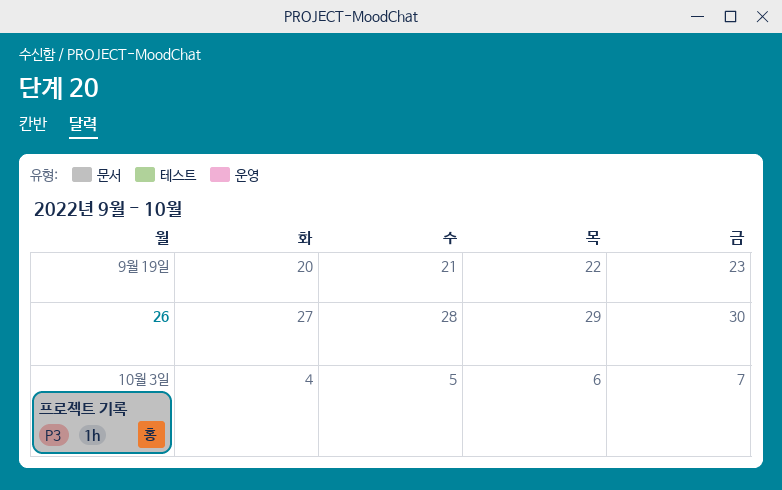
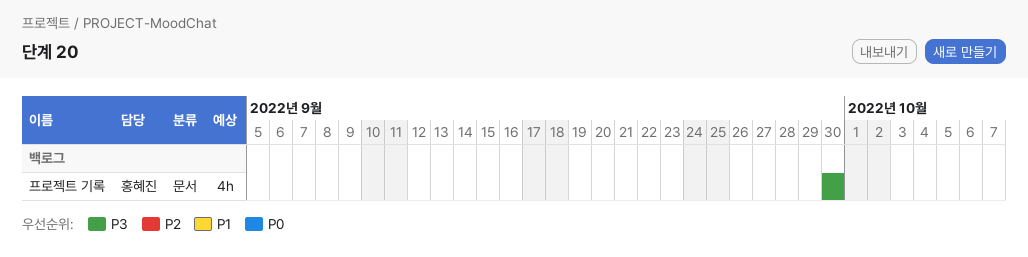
프로젝트 기록, estimate: 1h -> 4h
프로젝트 기록, due: Oct 3 -> Sep 30

